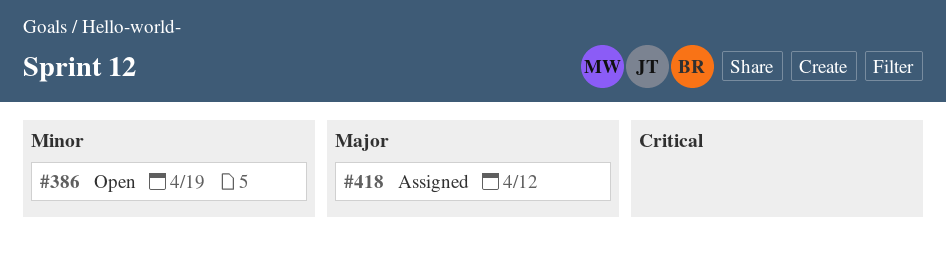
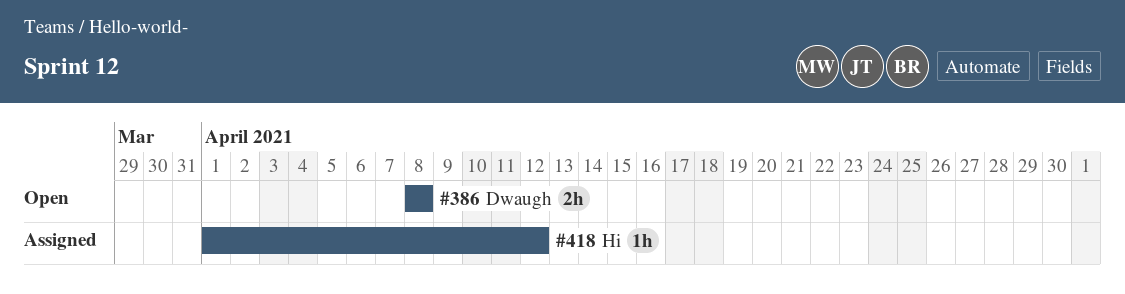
#386, due: Apr 19 -> Apr 8

